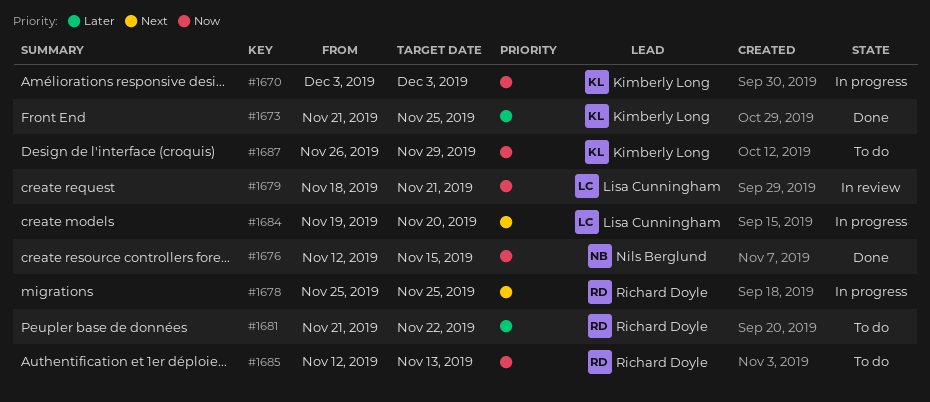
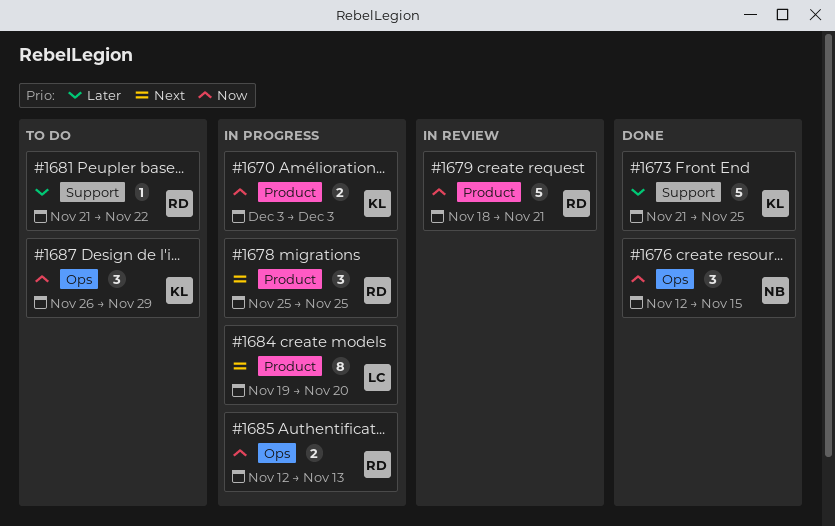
#1679, owner: Lisa Cunningham -> Richard Doyle
#1685, status: To do -> In progress

